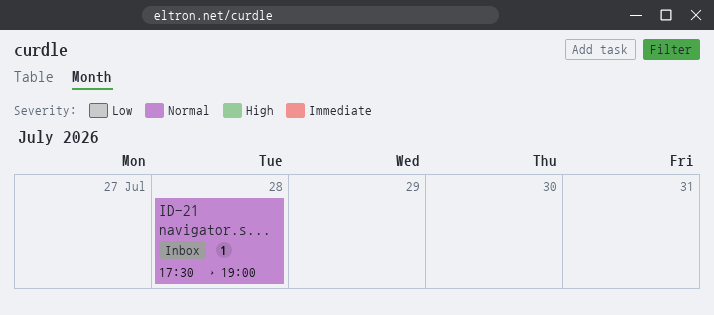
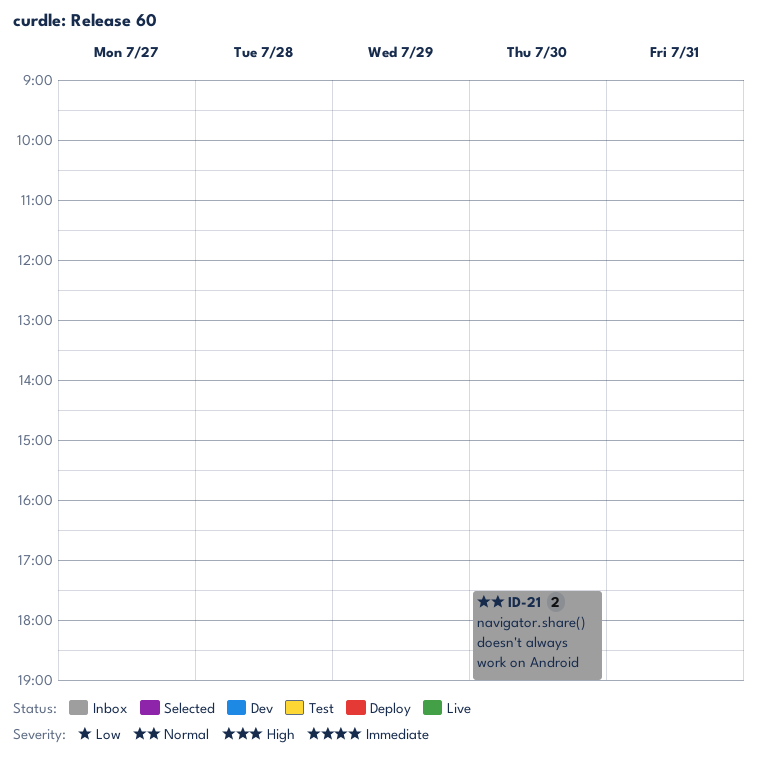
ID-21, estimate: 1 -> 2
ID-21, day: Jul 28 -> Jul 30

